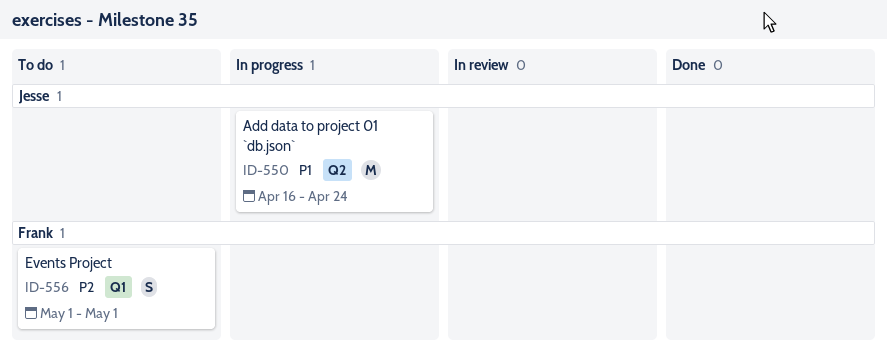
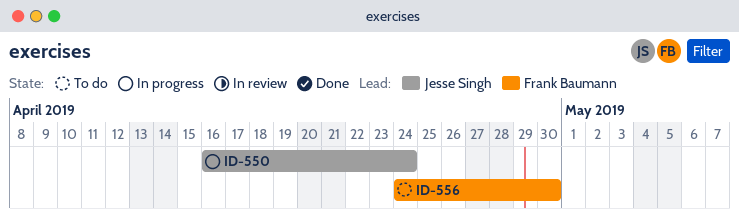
ID-556, start: May 1 -> Apr 24
ID-556, due: May 1 -> Apr 30

